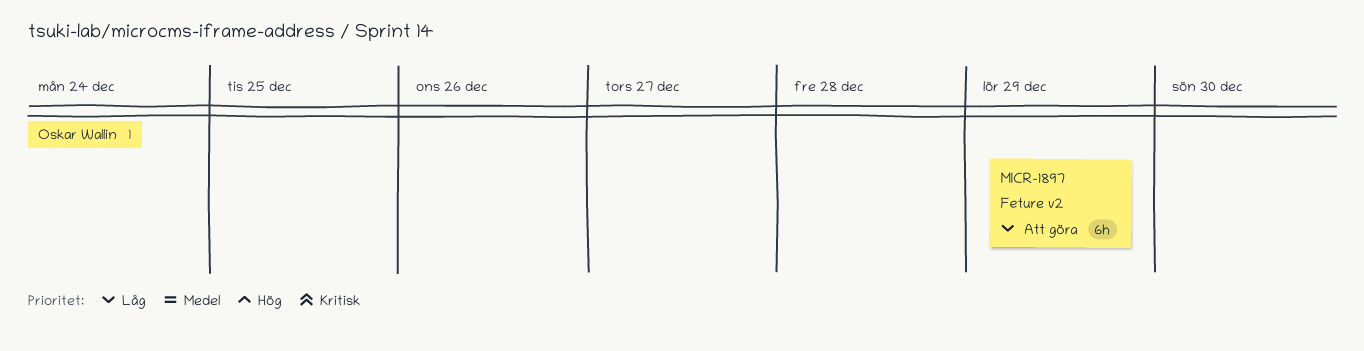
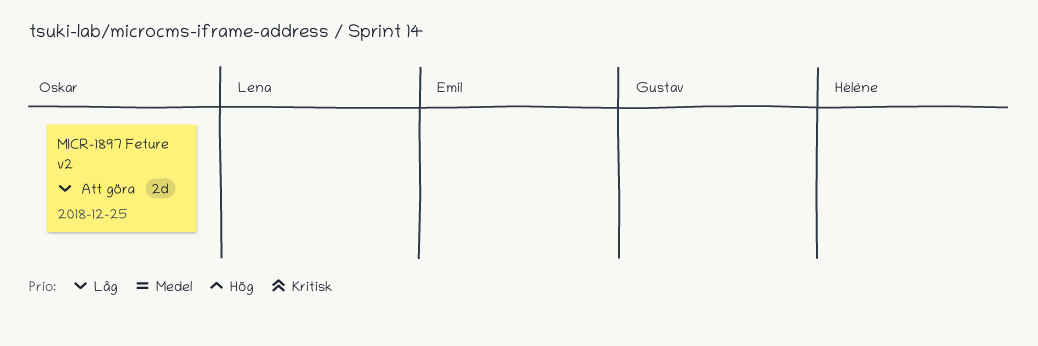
MICR-1897, estimate: 6h -> 2d
MICR-1897, due: Dec 29 -> Dec 25

